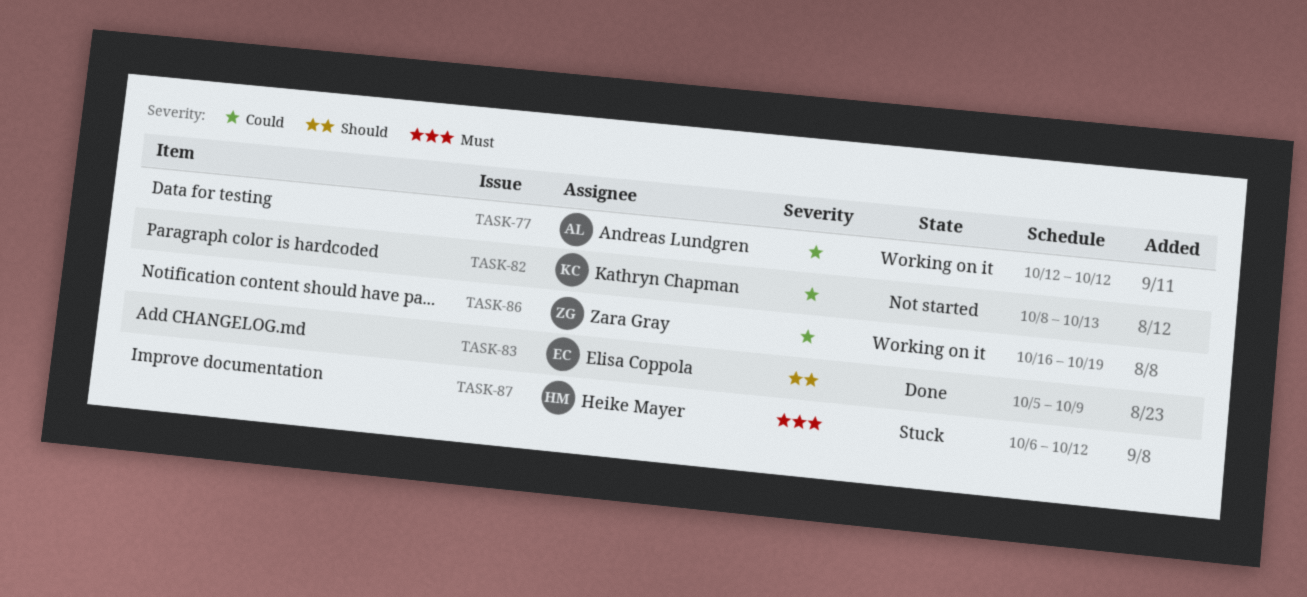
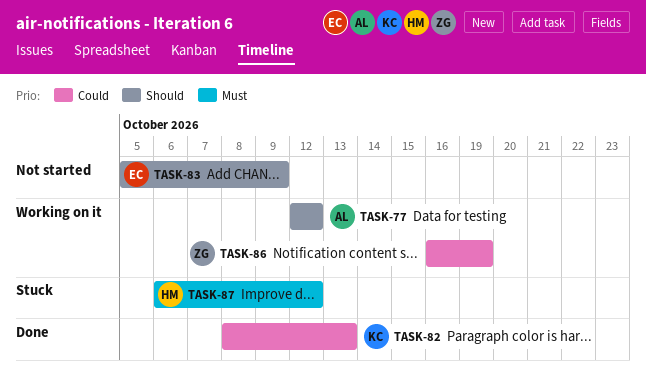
TASK-77, priority: Could -> Should
TASK-82, status: Not started -> Done
TASK-83, status: Done -> Not started

